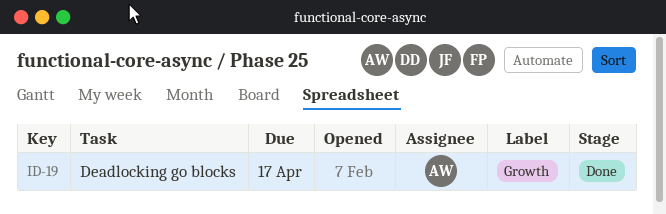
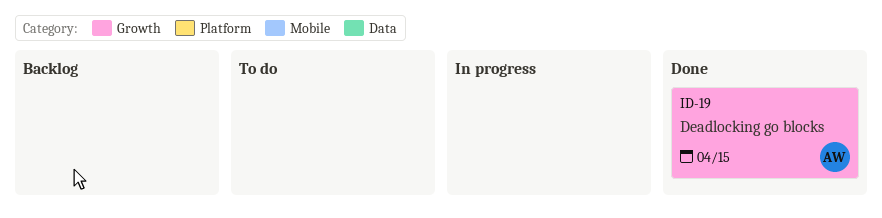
ID-19, due: Apr 17 -> Apr 15

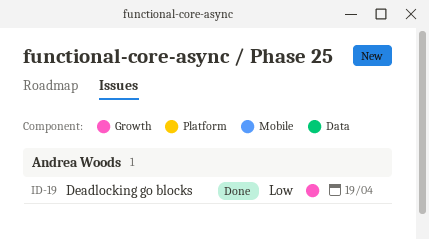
ID-19, due: Apr 15 -> Apr 19

